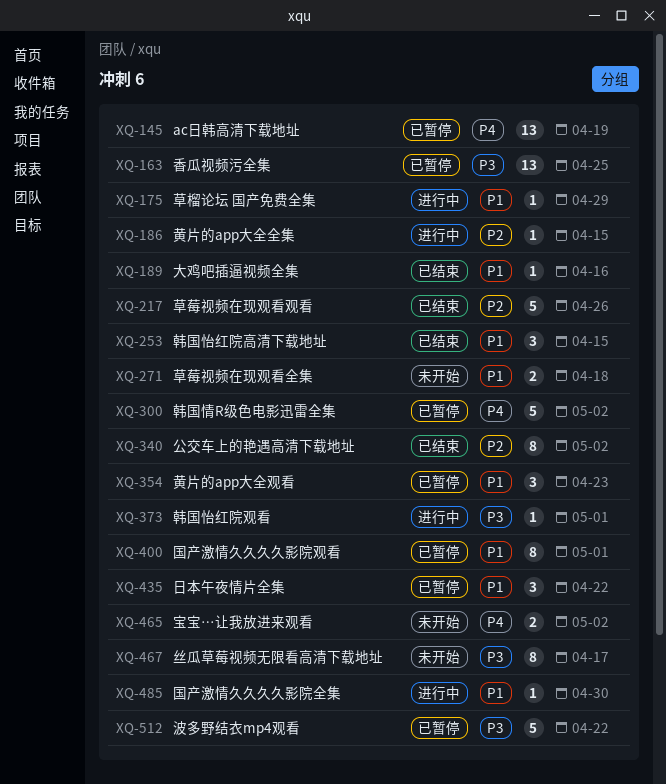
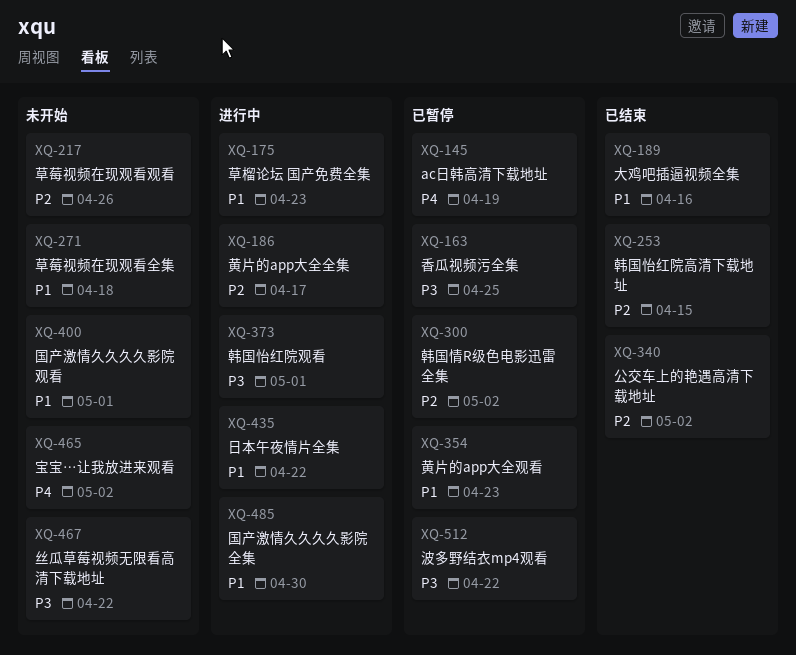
XQ-175, due: Apr 29 -> Apr 23
XQ-186, due: Apr 15 -> Apr 17
XQ-217, status: 已结束 -> 未开始
XQ-253, priority: P1 -> P2
XQ-300, priority: P4 -> P2
XQ-400, status: 已暂停 -> 未开始
XQ-435, status: 已暂停 -> 进行中
XQ-467, due: Apr 17 -> Apr 22

